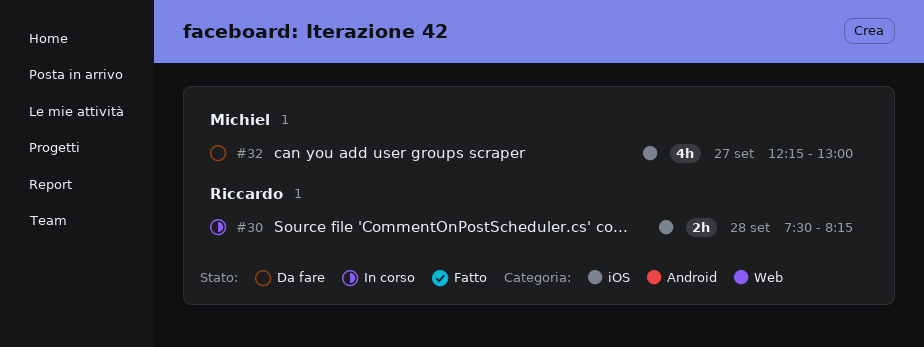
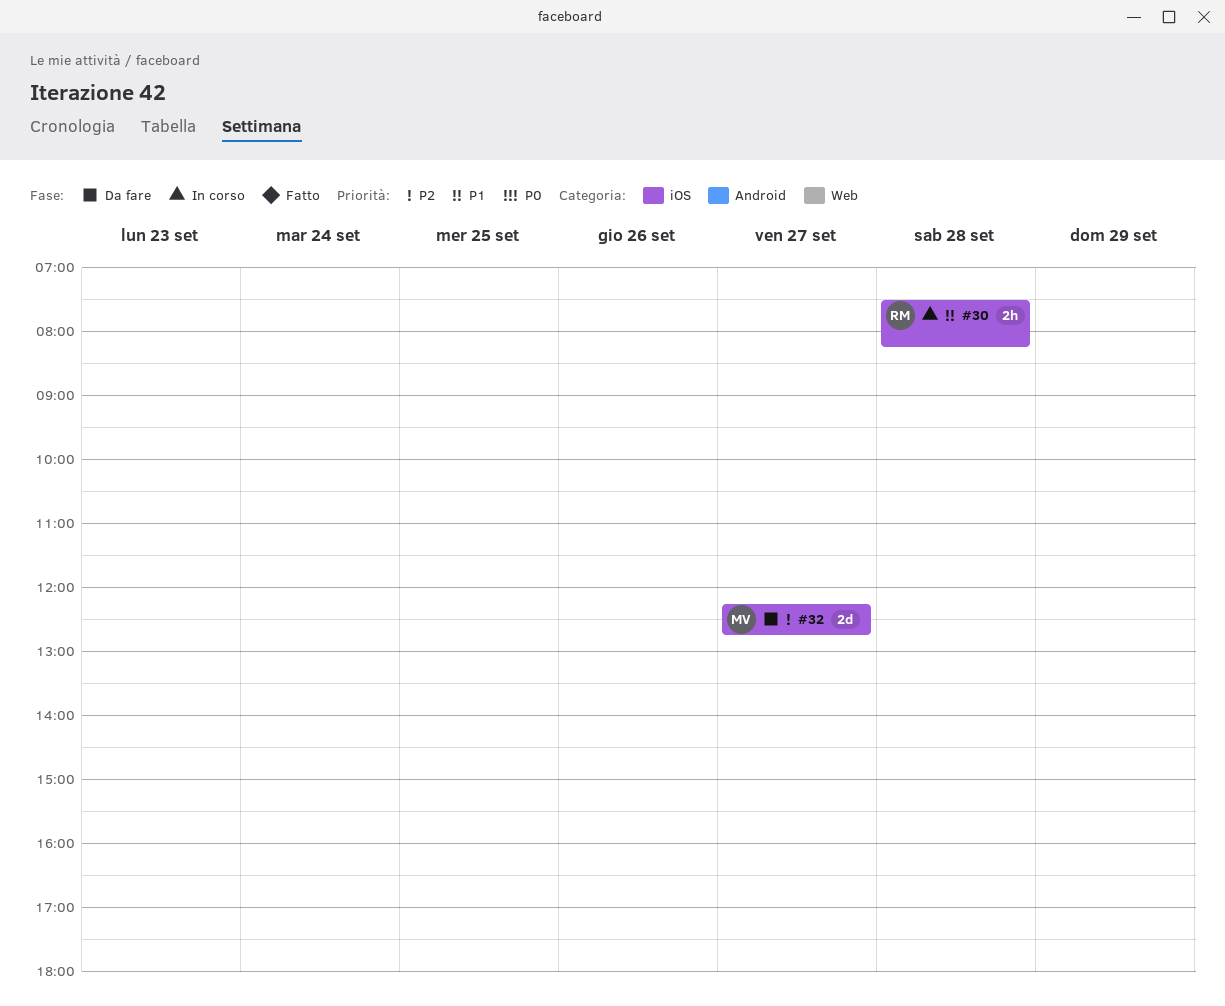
#32, estimate: 4h -> 2d
#32, ends: 13:00 -> 12:45

